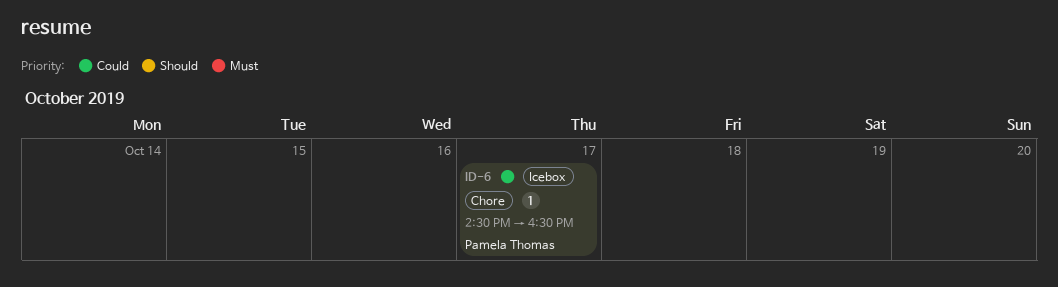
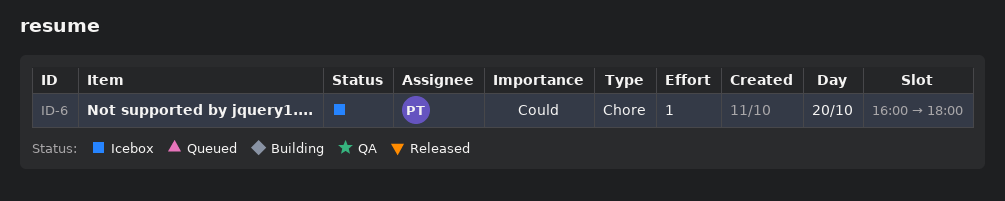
ID-6, day: Oct 17 -> Oct 20
ID-6, begins: 14:30 -> 16:00
ID-6, ends: 16:30 -> 18:00

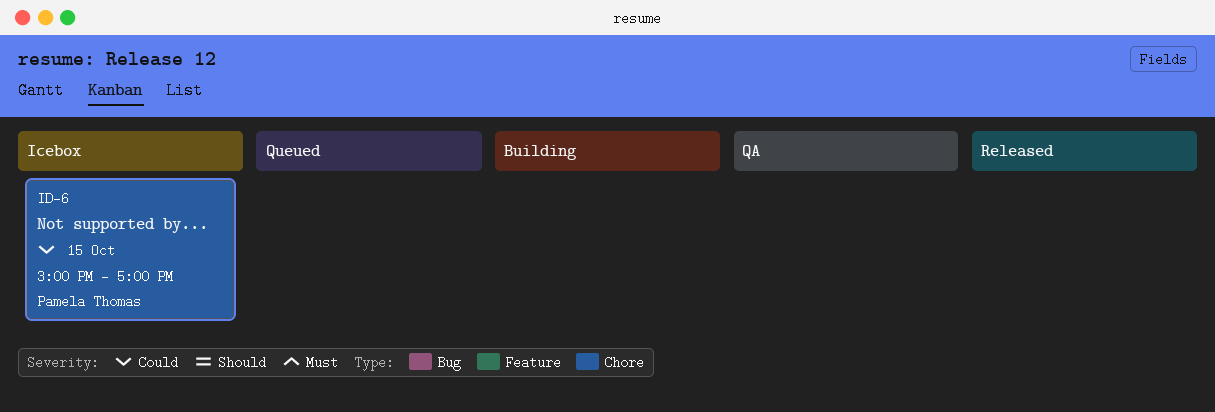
ID-6, day: Oct 20 -> Oct 15
ID-6, begins: 16:00 -> 15:00
ID-6, ends: 18:00 -> 17:00

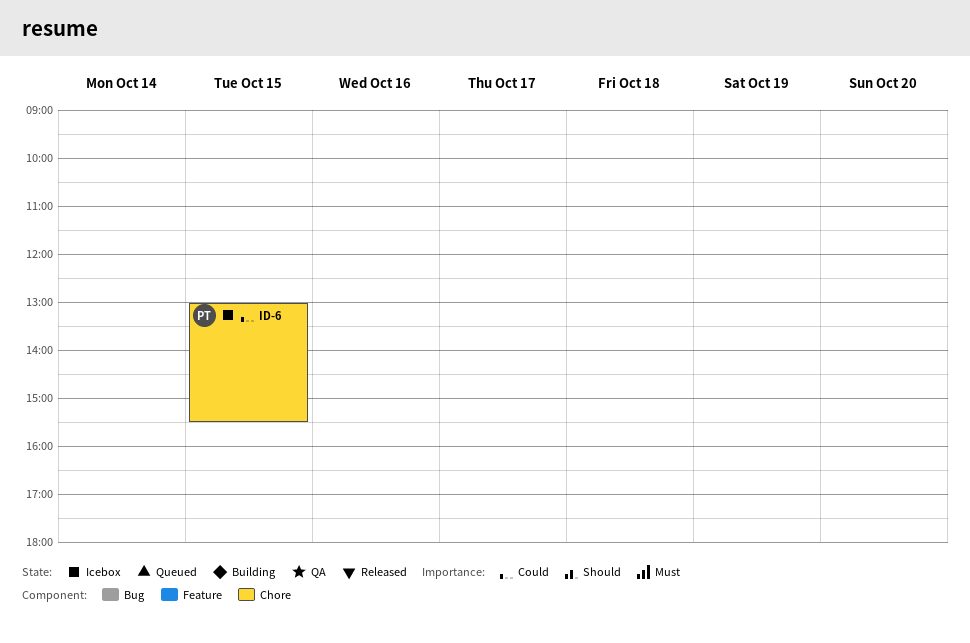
ID-6, begins: 15:00 -> 13:00
ID-6, ends: 17:00 -> 15:30

